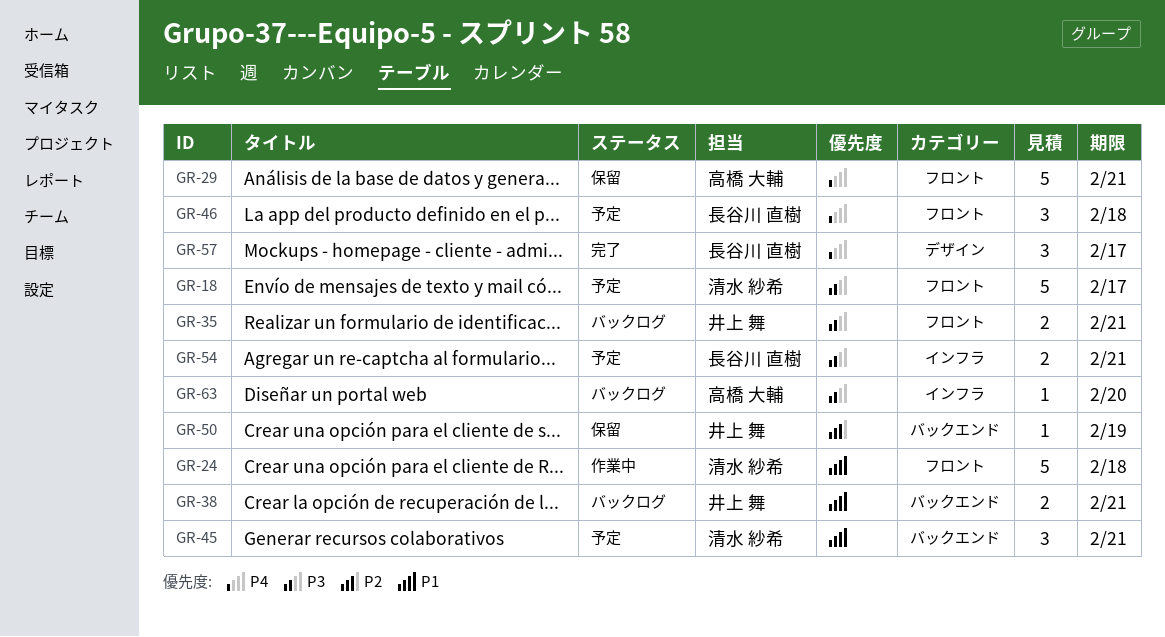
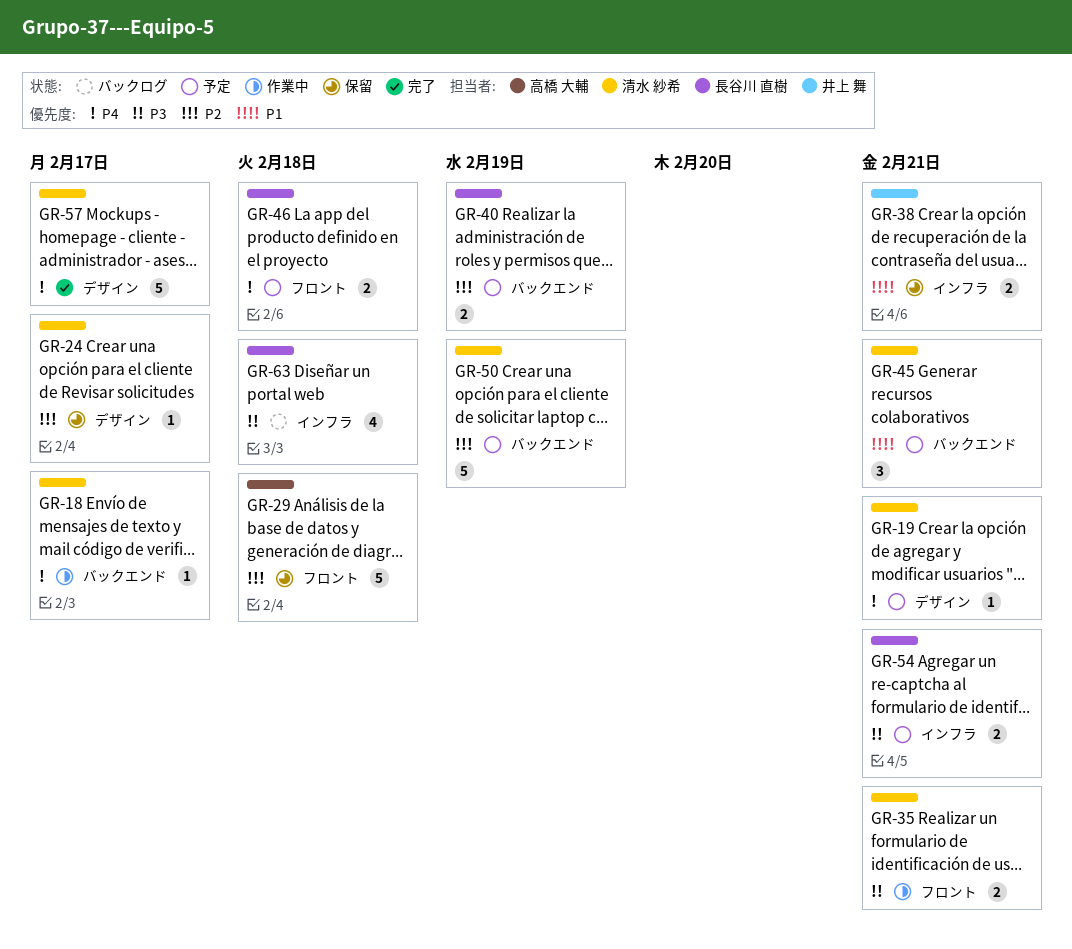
GR-18, status: 予定 -> 作業中
GR-18, priority: P3 -> P4
GR-18, label: フロント -> バックエンド
GR-18, estimate: 5 -> 1
GR-19: none -> present
GR-24, status: 作業中 -> 保留
GR-24, priority: P1 -> P2
GR-24, label: フロント -> デザイン
GR-24, estimate: 5 -> 1
GR-24, due: Feb 18 -> Feb 17
GR-29, priority: P4 -> P2
GR-29, due: Feb 21 -> Feb 18
GR-35, status: バックログ -> 作業中
GR-35, owner: 井上 舞 -> 清水 紗希
GR-38, status: バックログ -> 保留
GR-38, label: バックエンド -> インフラ
GR-40: none -> present
GR-46, estimate: 3 -> 2
GR-50, status: 保留 -> 予定
GR-50, owner: 井上 舞 -> 清水 紗希
GR-50, estimate: 1 -> 5
GR-57, owner: 長谷川 直樹 -> 清水 紗希
GR-57, estimate: 3 -> 5
GR-63, owner: 高橋 大輔 -> 長谷川 直樹
GR-63, estimate: 1 -> 4
GR-63, due: Feb 20 -> Feb 18

